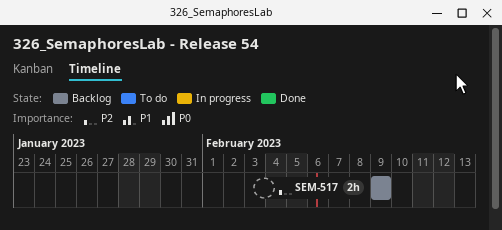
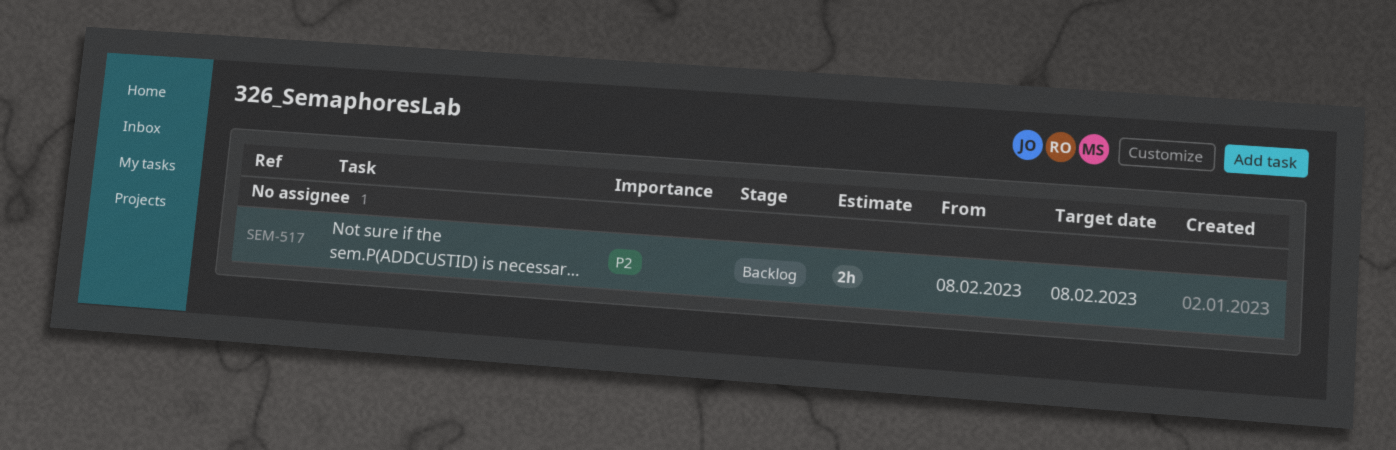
SEM-517, start: Feb 9 -> Feb 8
SEM-517, due: Feb 9 -> Feb 8

